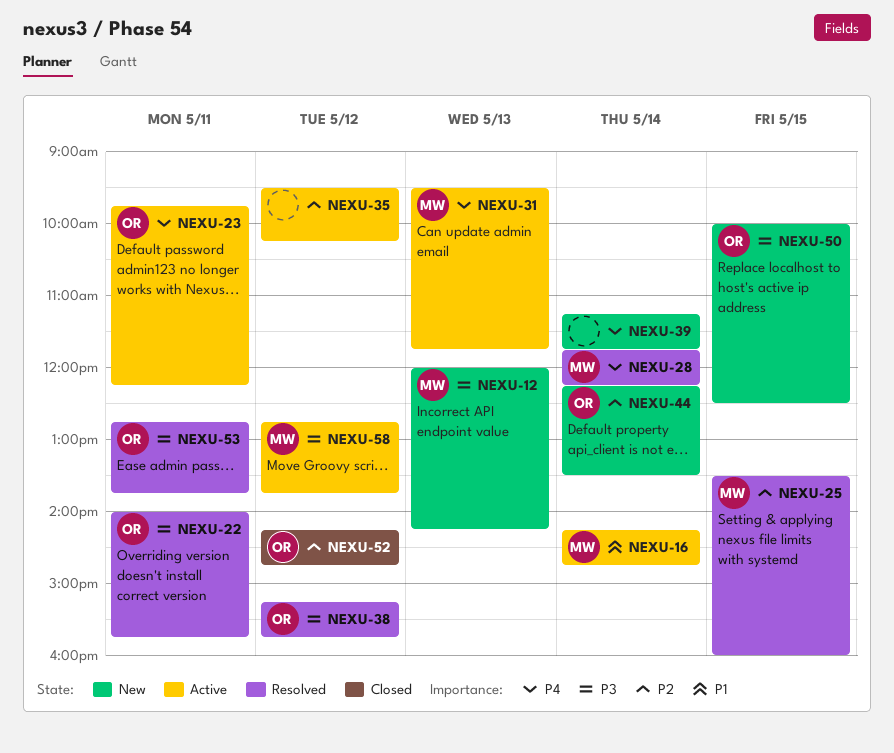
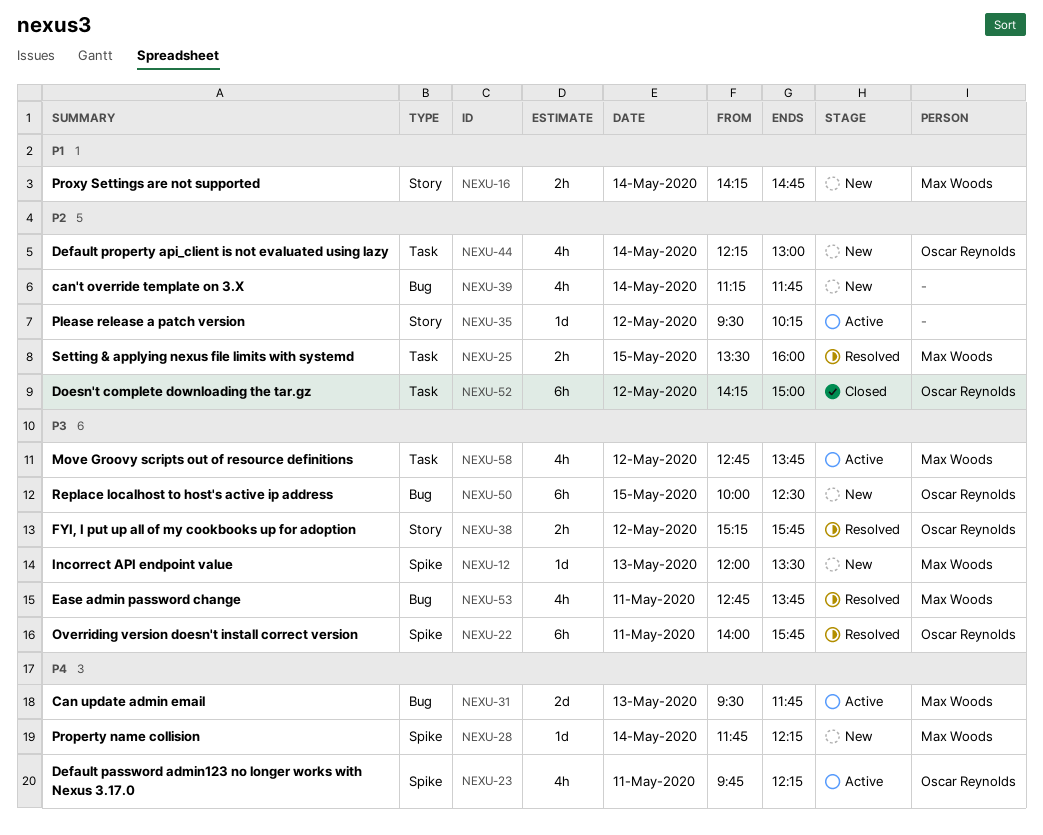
NEXU-12, ends: 14:15 -> 13:30
NEXU-16, status: Active -> New
NEXU-28, status: Resolved -> New
NEXU-39, priority: P4 -> P2
NEXU-44, ends: 13:30 -> 13:00
NEXU-52, ends: 14:45 -> 15:00
NEXU-53, owner: Oscar Reynolds -> Max Woods

